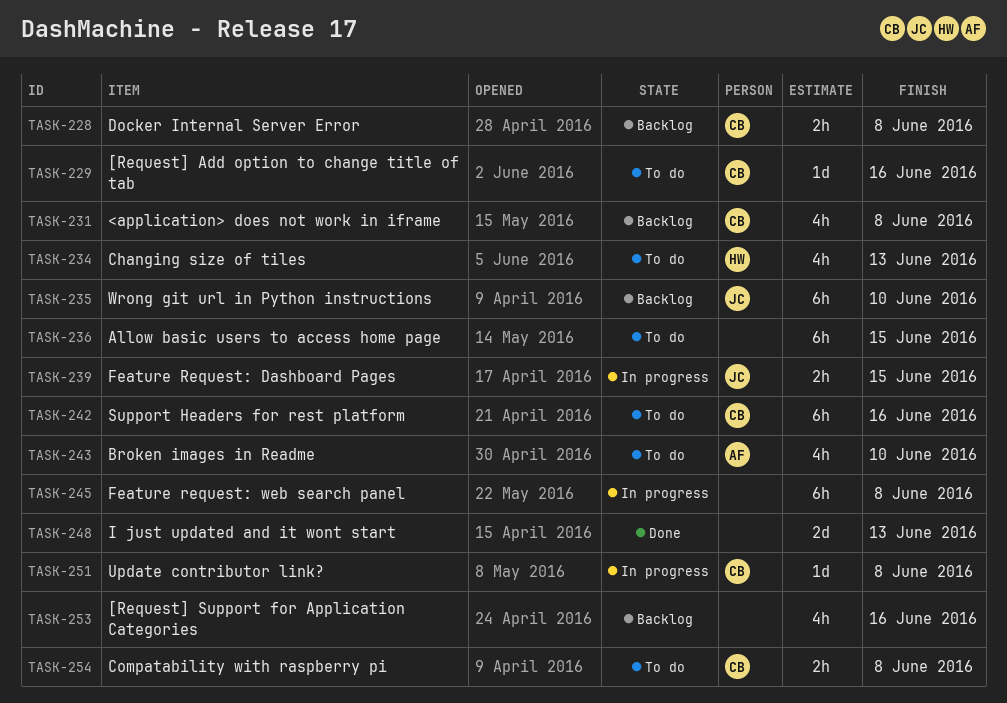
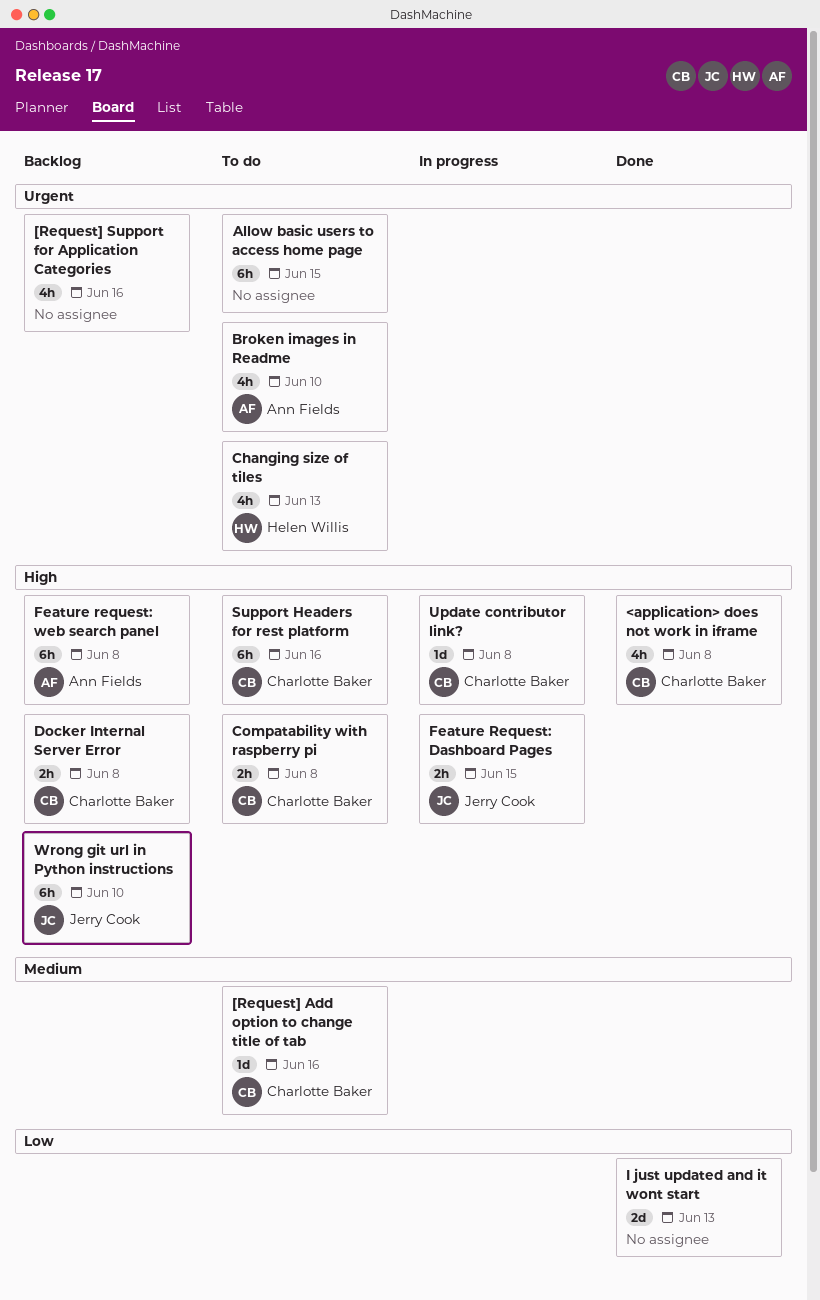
<application> does not work in iframe, status: Backlog -> Done
Feature request: web search panel, status: In progress -> Backlog
Feature request: web search panel, owner: none -> Ann Fields

